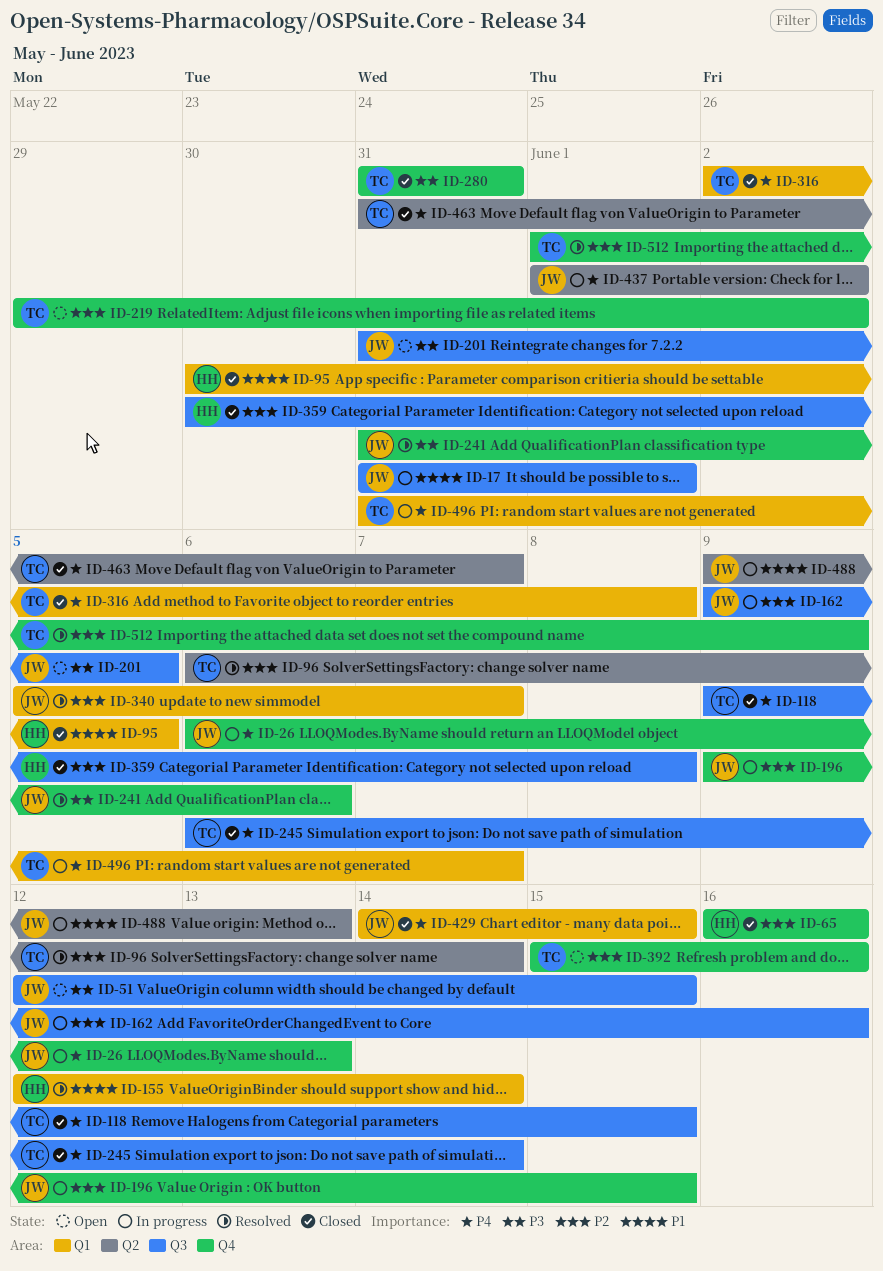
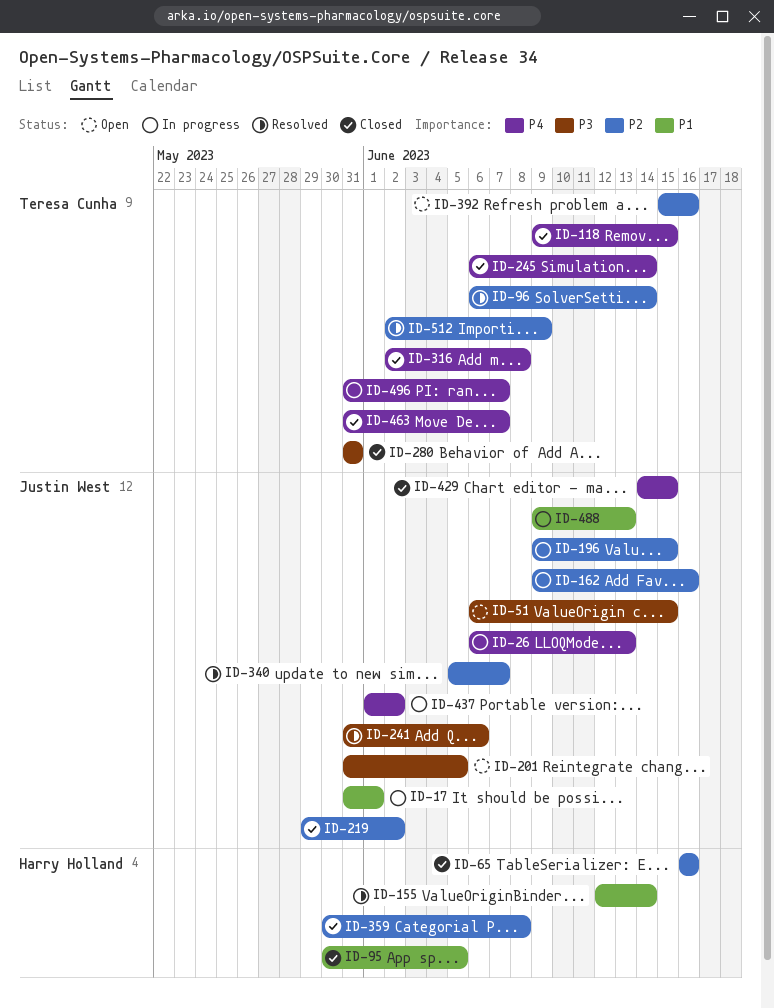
ID-51, start: Jun 12 -> Jun 6
ID-219, status: Open -> Closed
ID-219, owner: Teresa Cunha -> Justin West
ID-512, start: Jun 1 -> Jun 2

